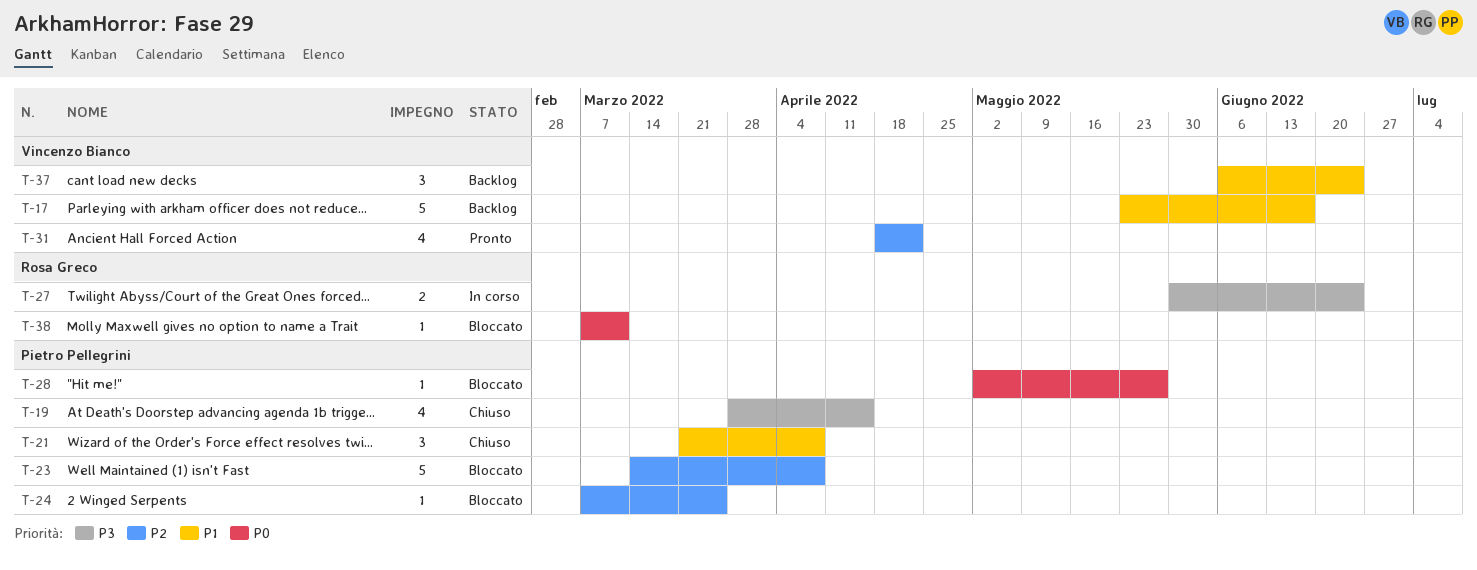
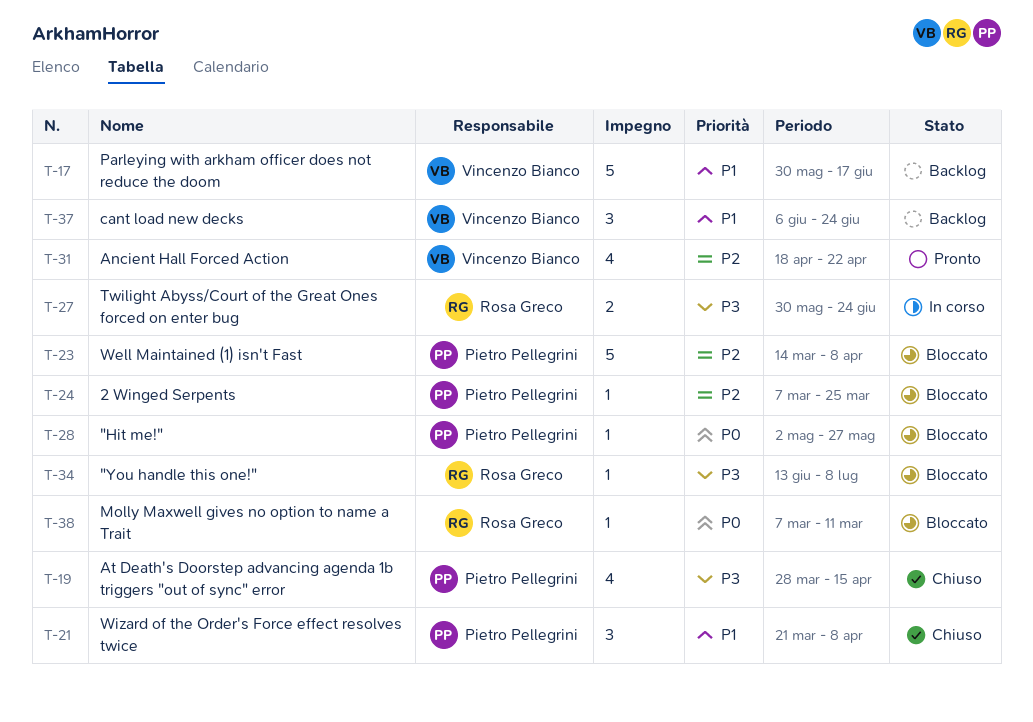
T-17, start: May 23 -> May 30
T-34: none -> present

